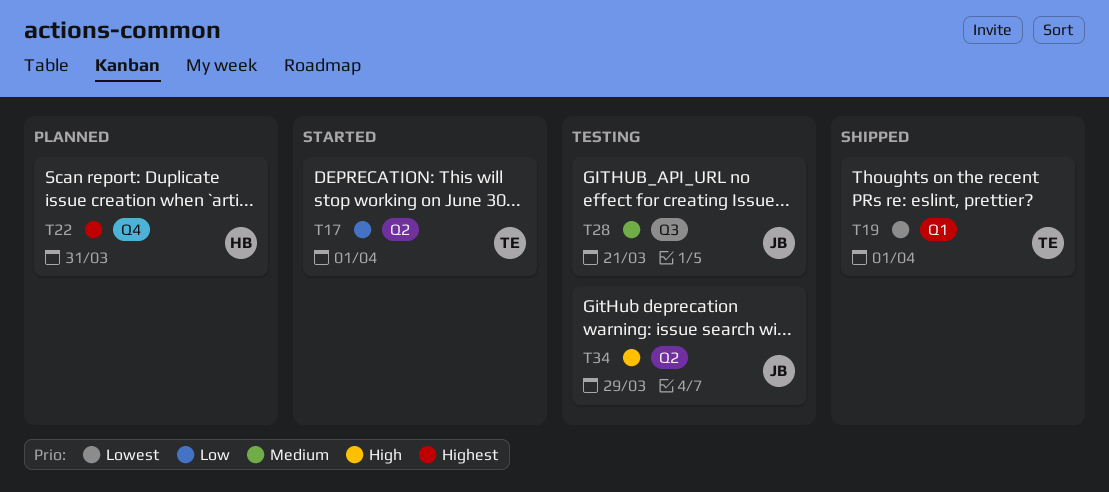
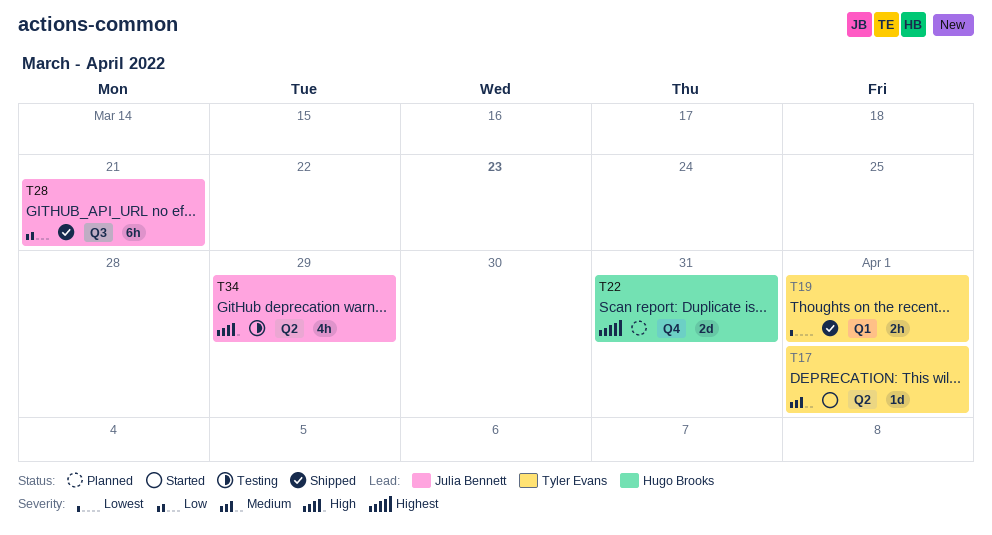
T17, priority: Low -> Medium
T28, status: Testing -> Shipped
T28, priority: Medium -> Low

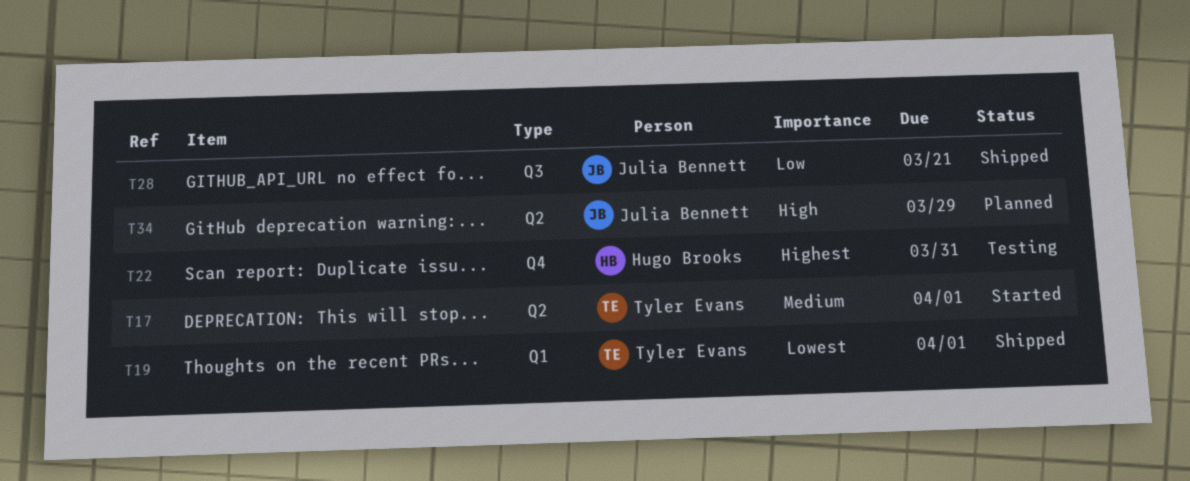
T22, status: Planned -> Testing
T34, status: Testing -> Planned

